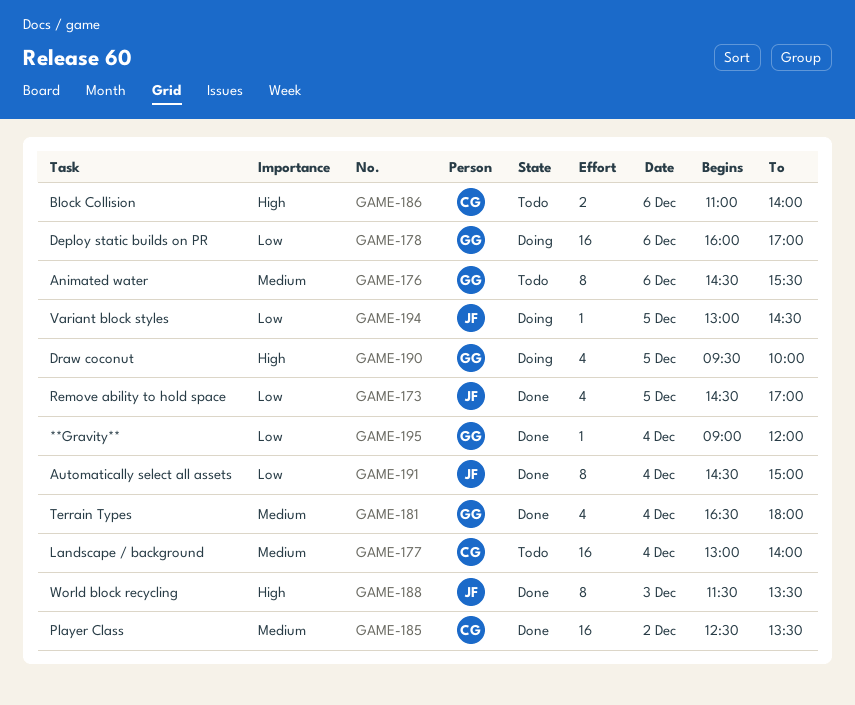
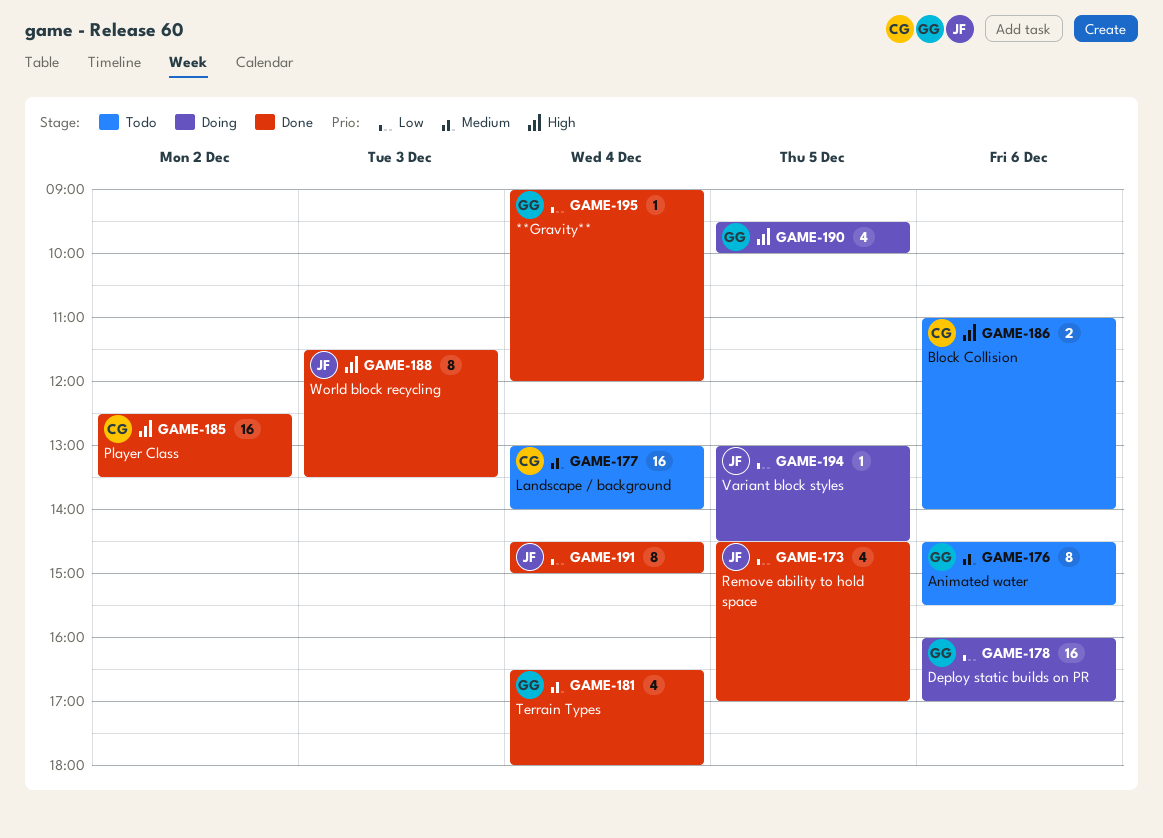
GAME-185, priority: Medium -> High

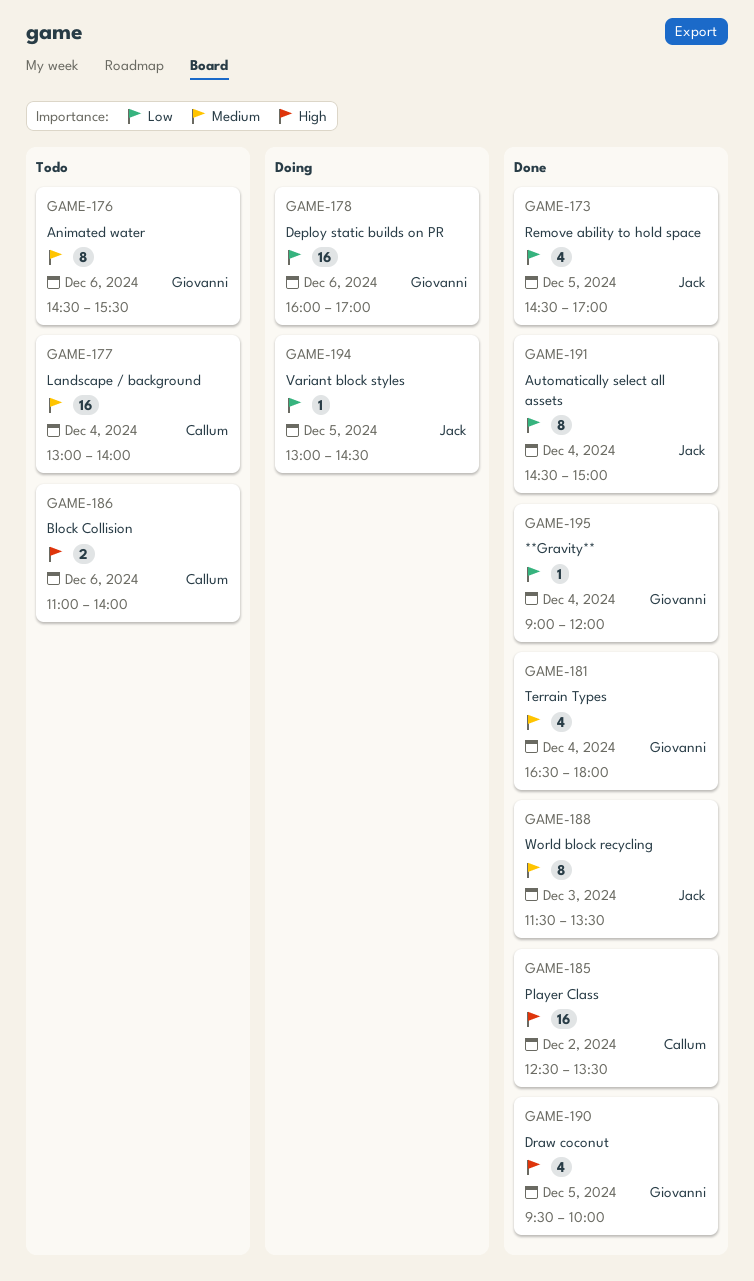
GAME-188, priority: High -> Medium
GAME-190, status: Doing -> Done

